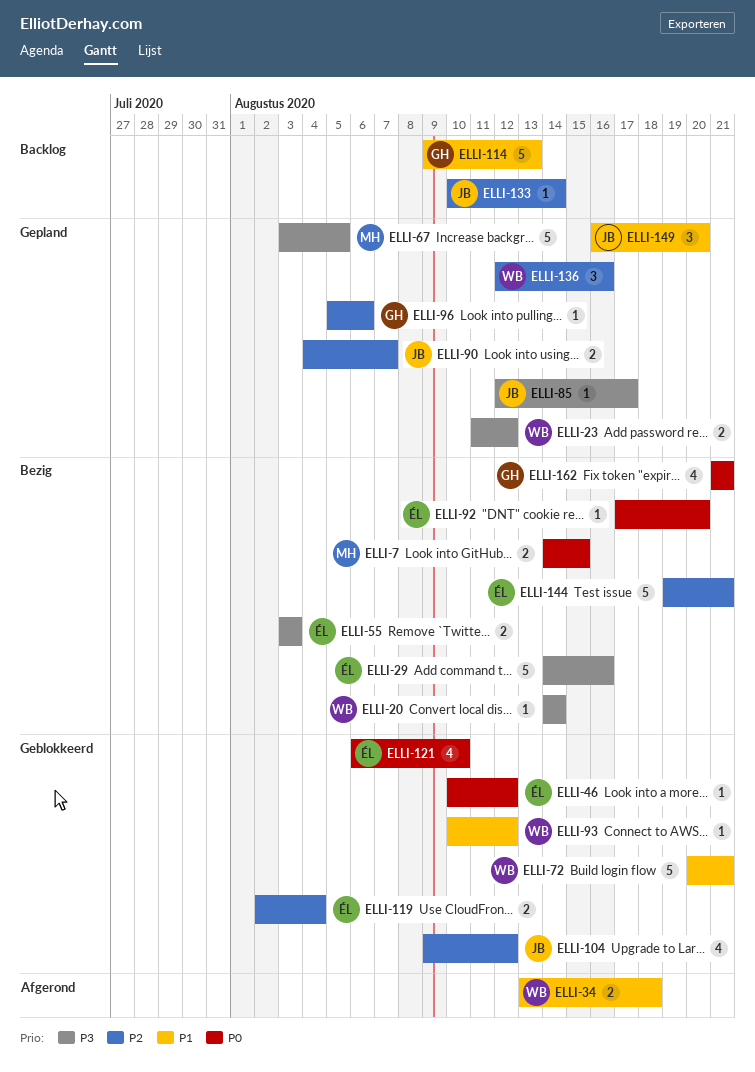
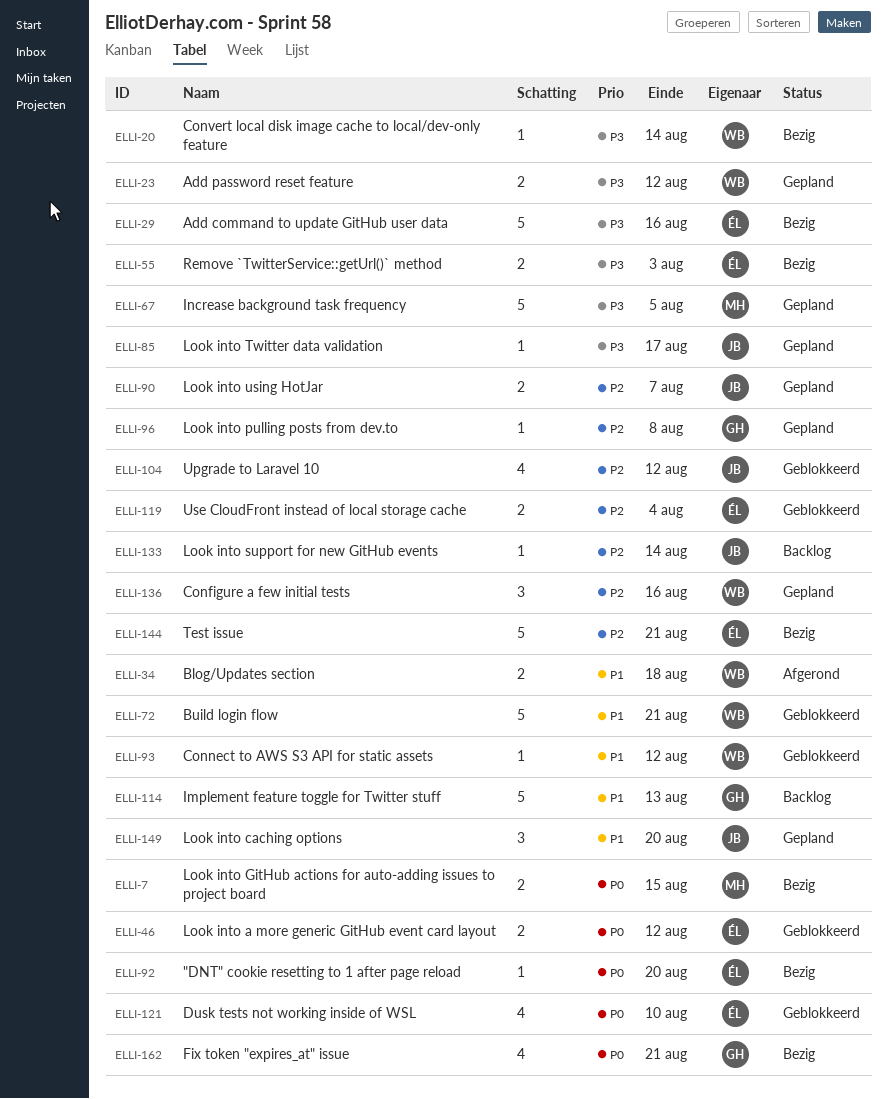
ELLI-46, estimate: 1 -> 2
ELLI-96, due: Aug 6 -> Aug 8

